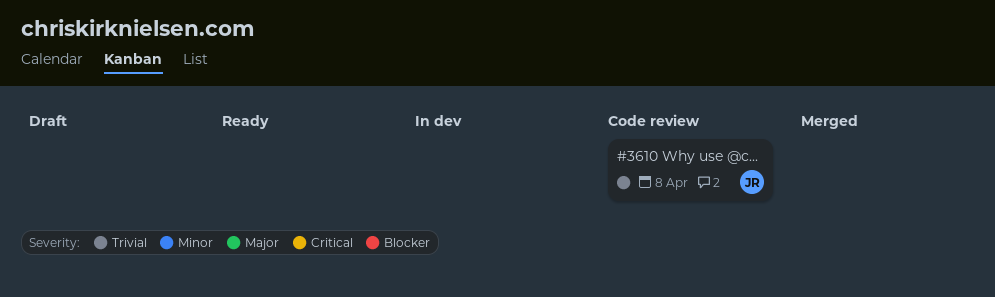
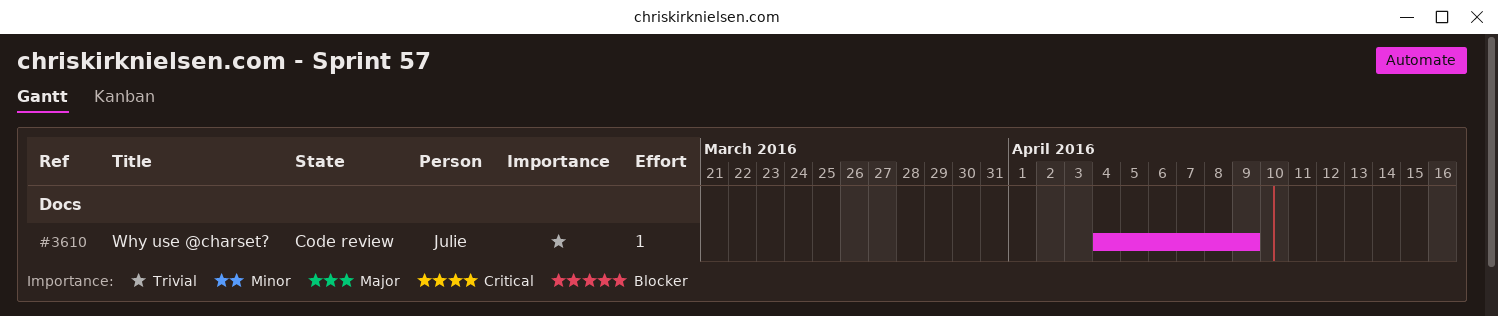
#3610, due: Apr 8 -> Apr 9

